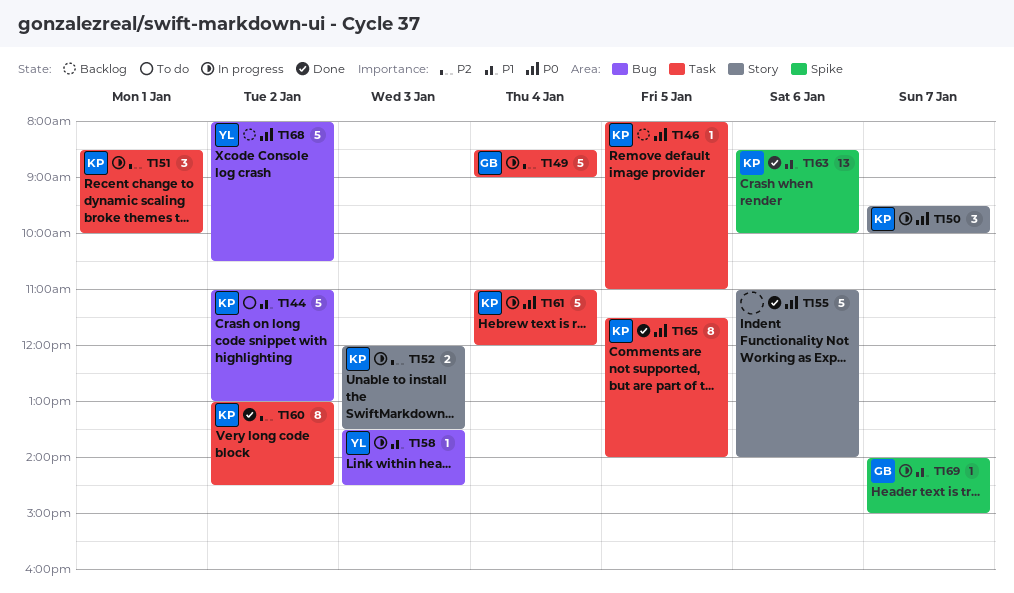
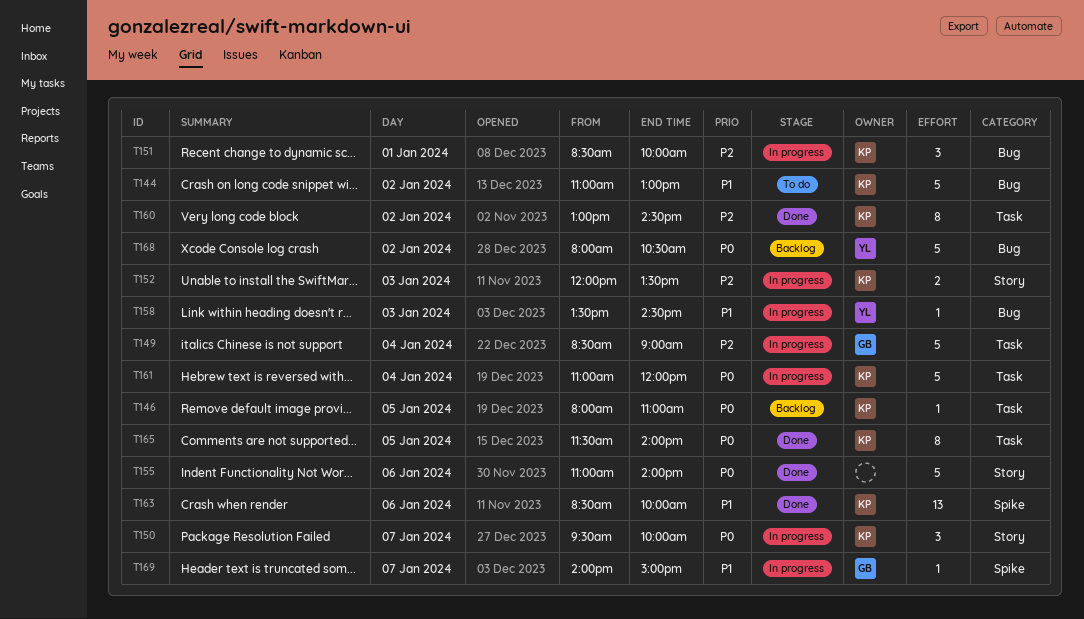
T151, label: Task -> Bug

